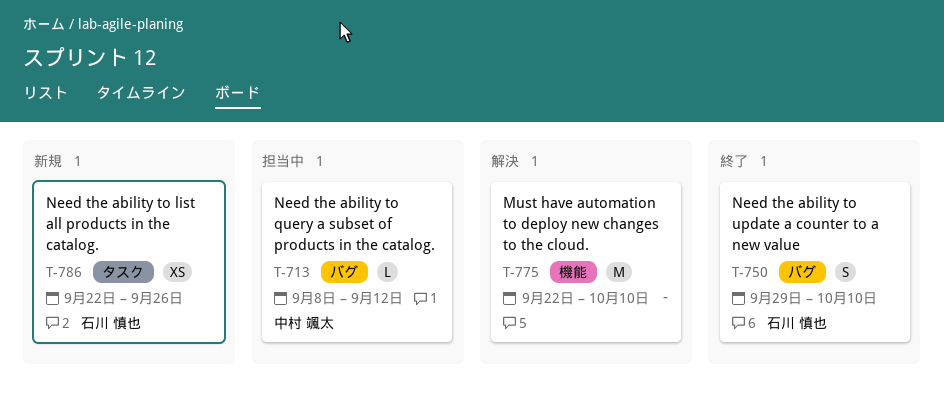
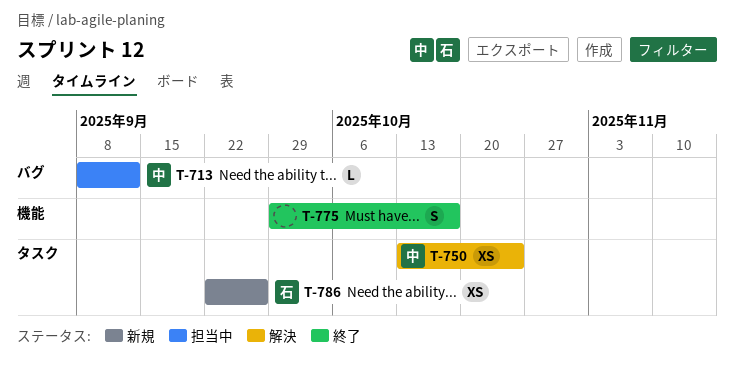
T-750, status: 終了 -> 解決
T-750, owner: 石川 慎也 -> 中村 颯太
T-750, label: バグ -> タスク
T-750, estimate: S -> XS
T-750, start: Sep 29 -> Oct 13
T-750, due: Oct 10 -> Oct 24
T-775, status: 解決 -> 終了
T-775, estimate: M -> S
T-775, start: Sep 22 -> Sep 29
T-775, due: Oct 10 -> Oct 17

